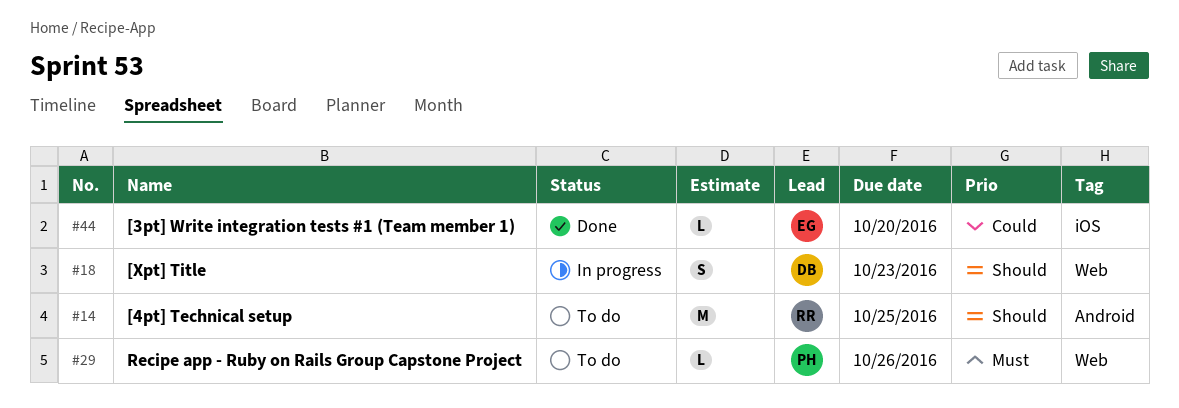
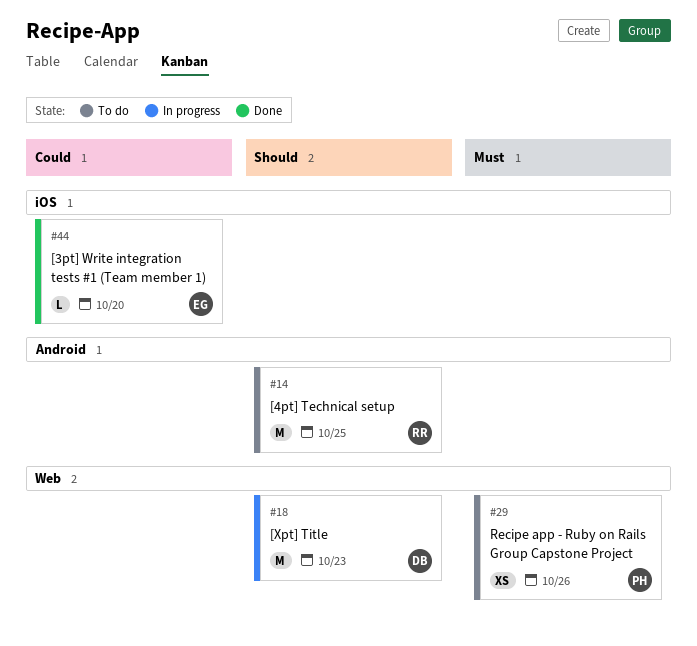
#18, estimate: S -> M
#29, estimate: L -> XS

